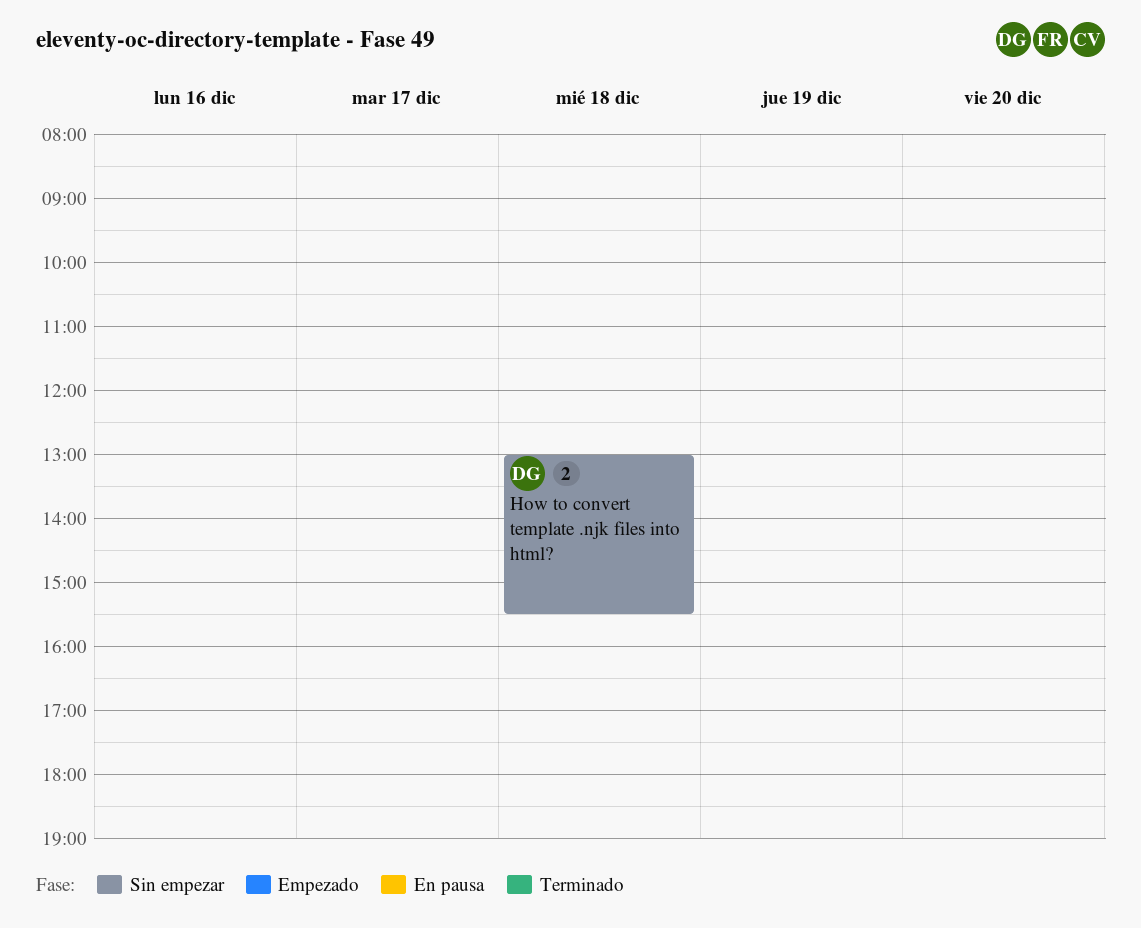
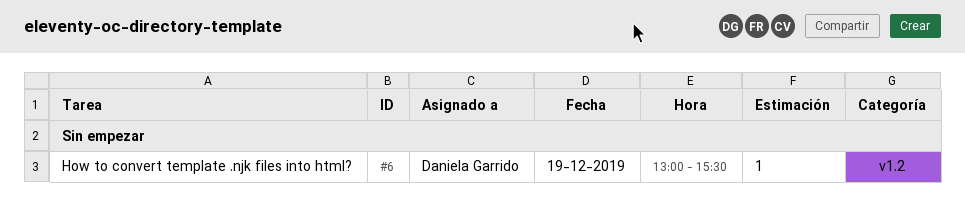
How to convert template .njk files into html?, estimate: 2 -> 1
How to convert template .njk files into html?, day: Dec 18 -> Dec 19

